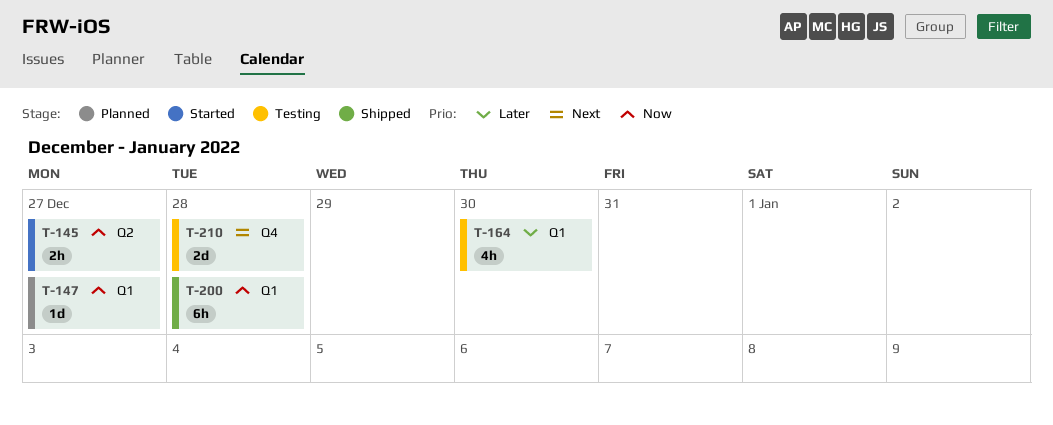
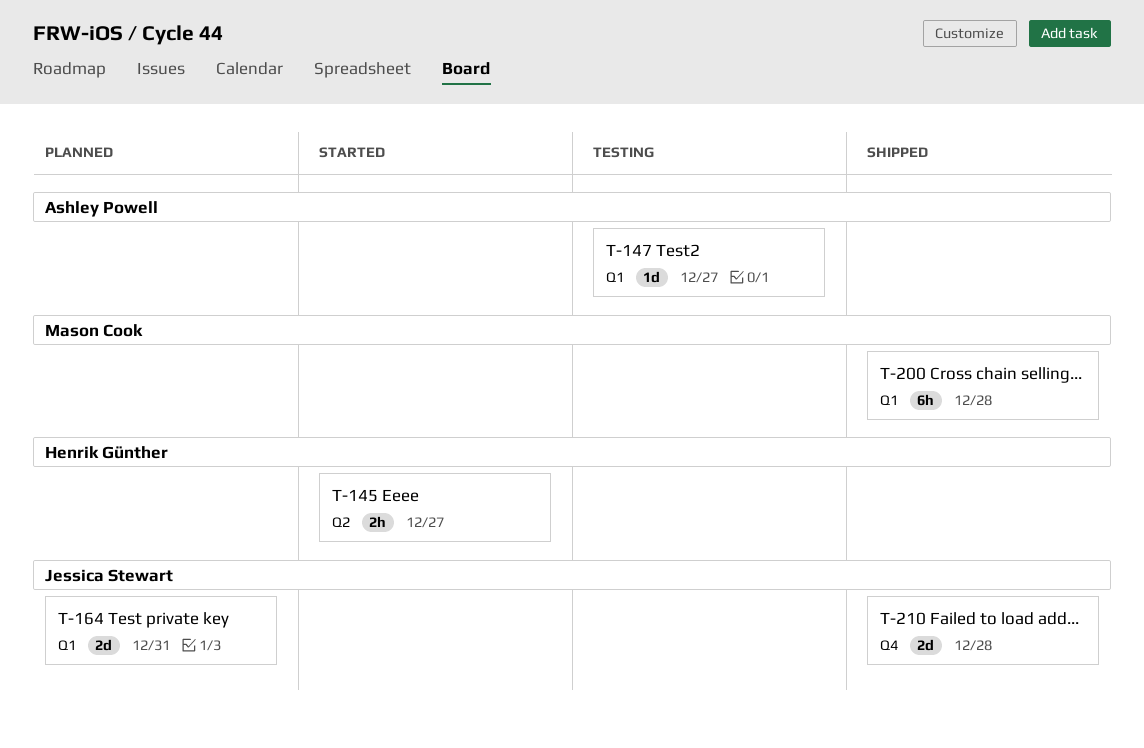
T-147, status: Planned -> Testing
T-164, status: Testing -> Planned
T-164, estimate: 4h -> 2d
T-164, due: Dec 30 -> Dec 31
T-210, status: Testing -> Shipped

